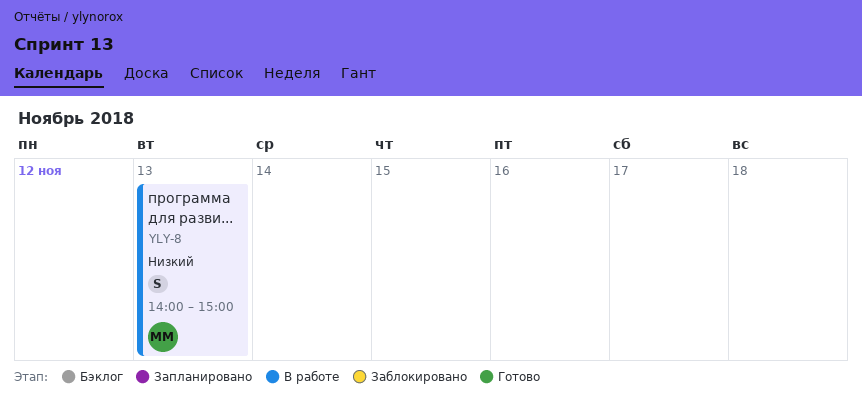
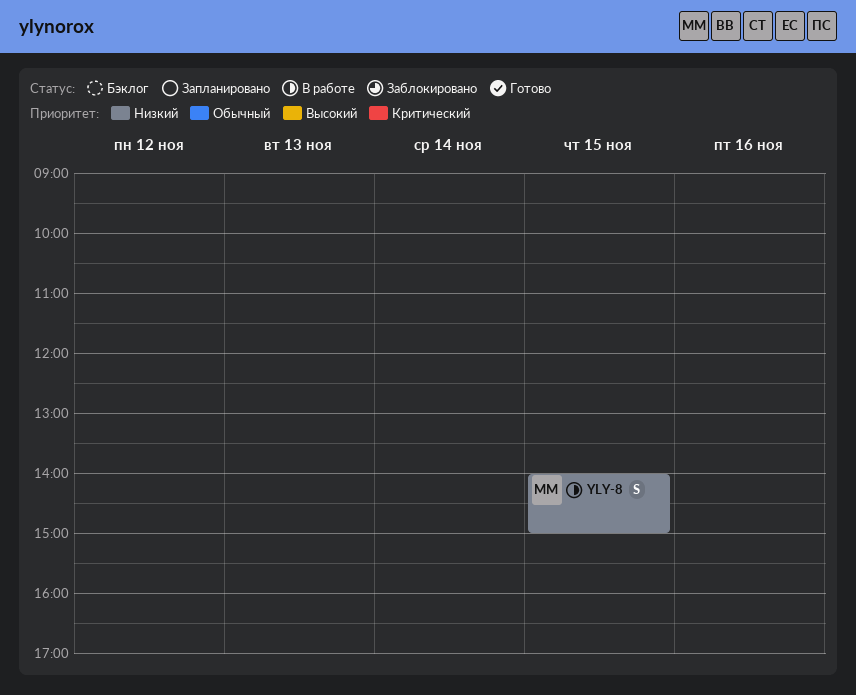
YLY-8, day: Nov 13 -> Nov 15

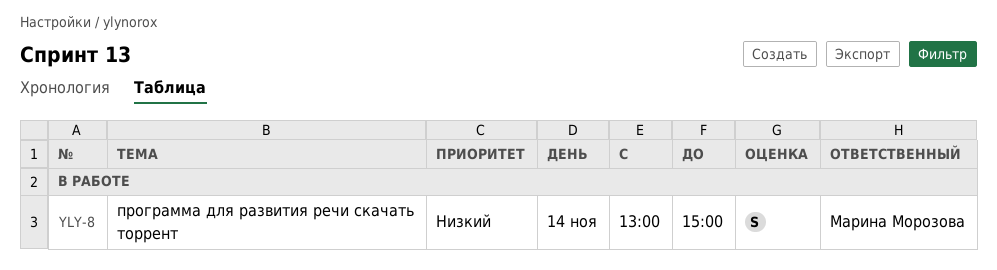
YLY-8, day: Nov 15 -> Nov 14
YLY-8, begins: 14:00 -> 13:00

